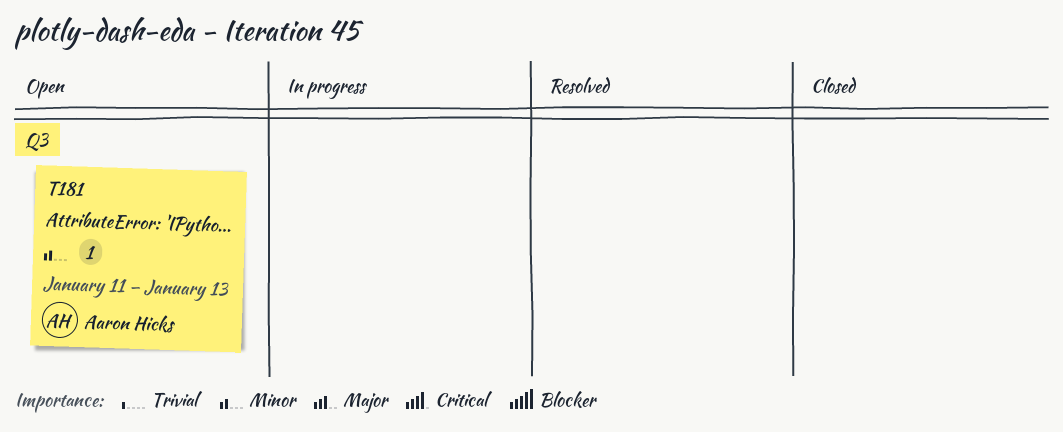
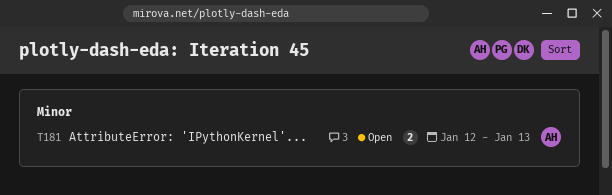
T181, estimate: 1 -> 2
T181, start: Jan 11 -> Jan 12

